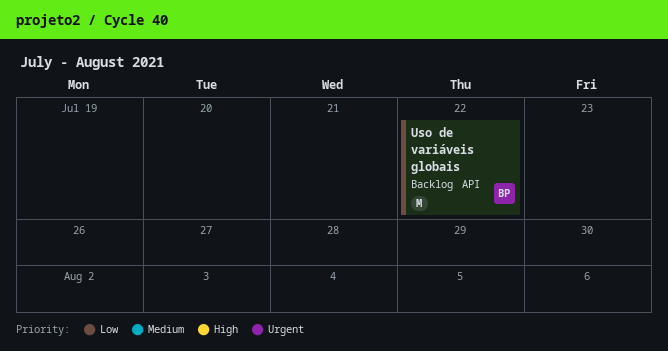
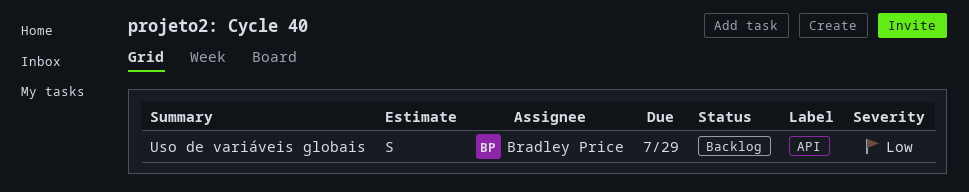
Uso de variáveis globais, estimate: M -> S
Uso de variáveis globais, due: Jul 22 -> Jul 29

